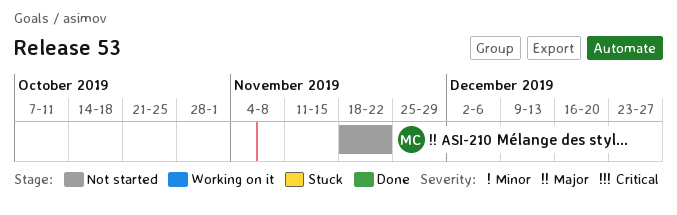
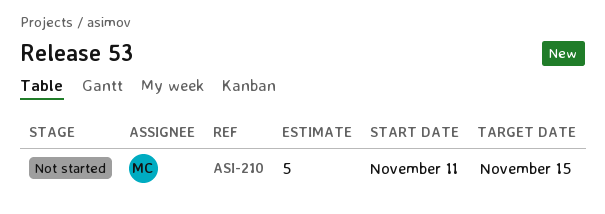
ASI-210, start: Nov 18 -> Nov 11
ASI-210, due: Nov 22 -> Nov 15

